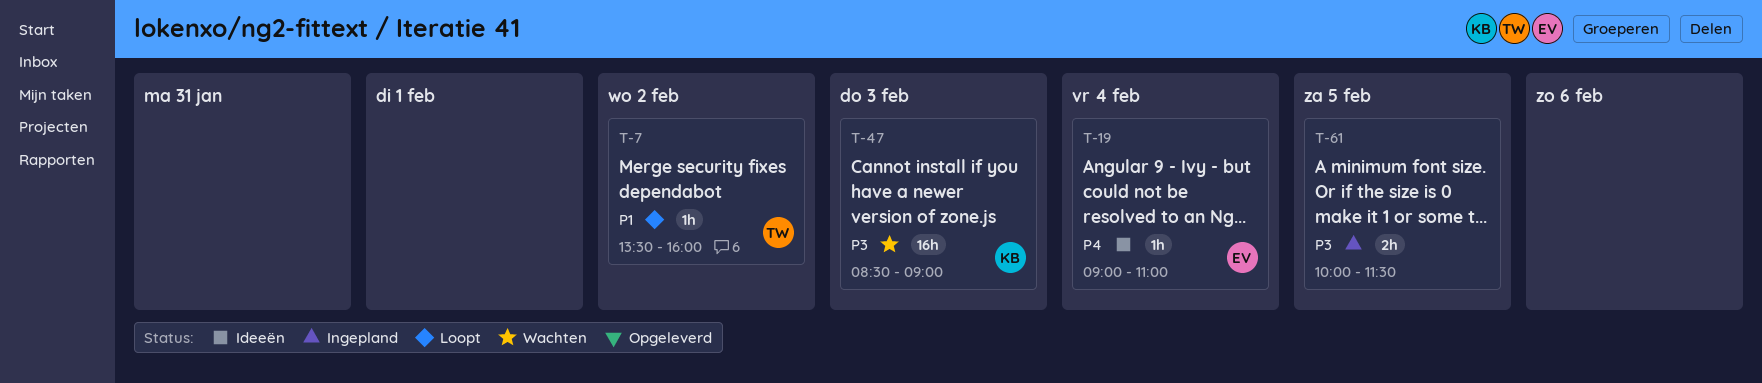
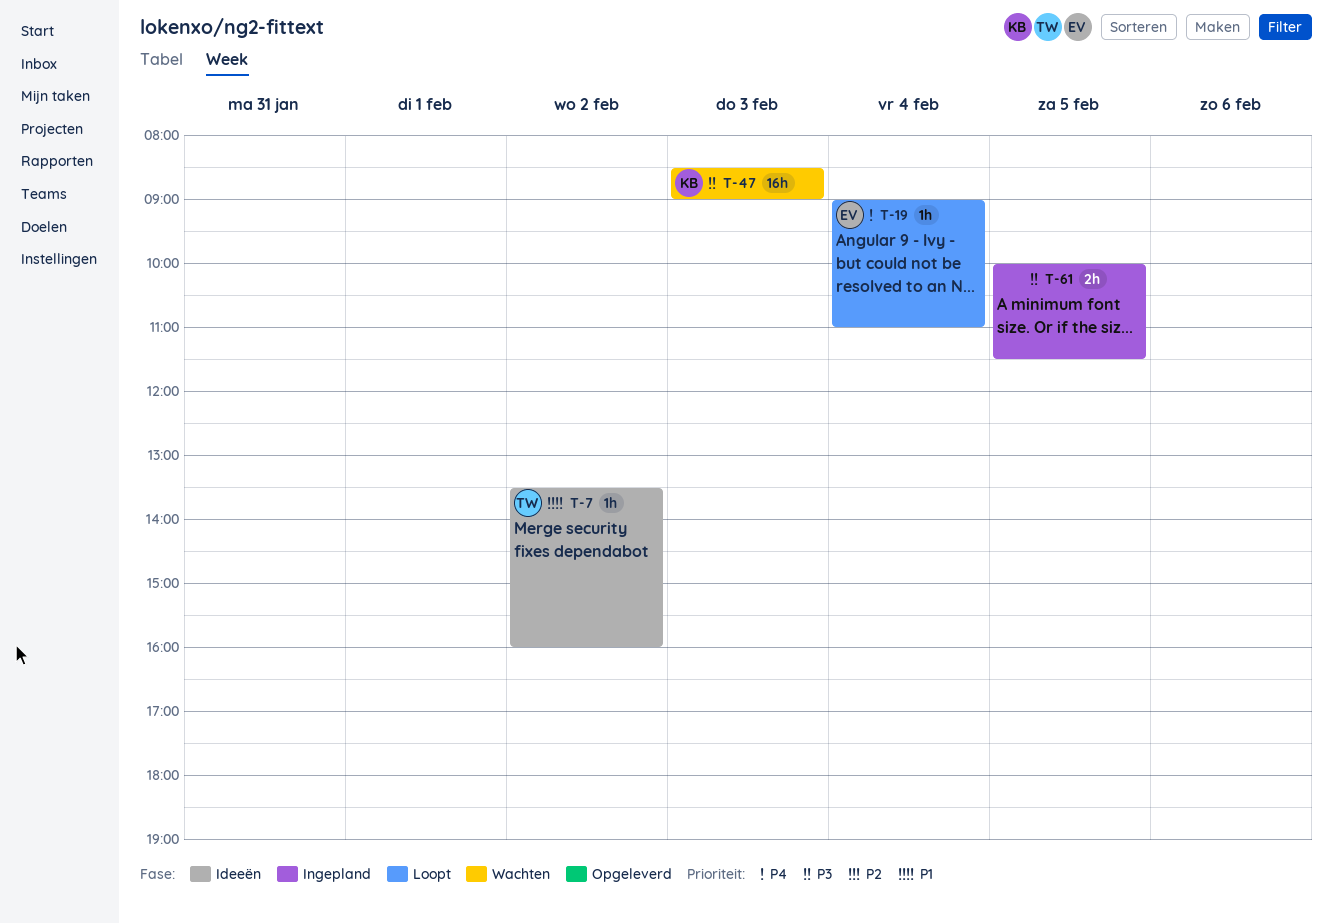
T-7, status: Loopt -> Ideeën
T-19, status: Ideeën -> Loopt

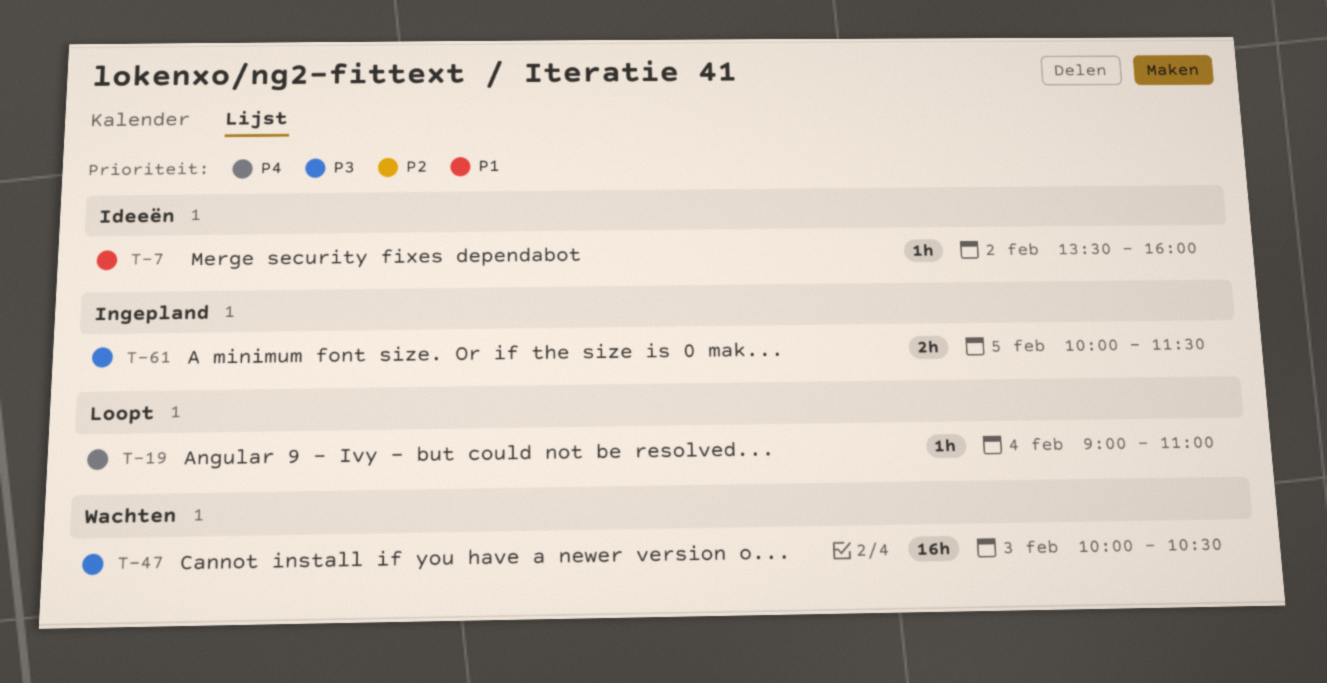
T-47, begins: 08:30 -> 10:00
T-47, ends: 09:00 -> 10:30

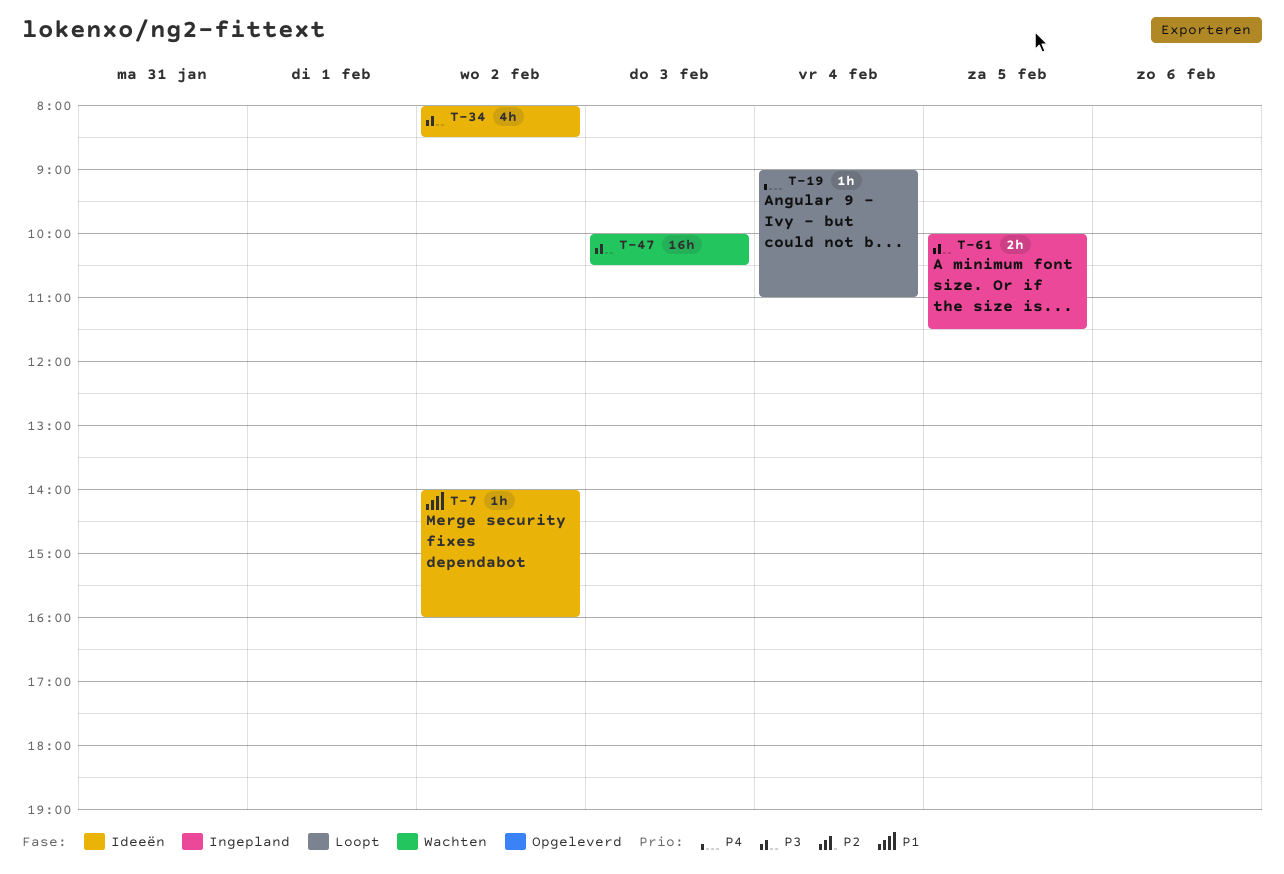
T-7, begins: 13:30 -> 14:00
T-34: none -> present

